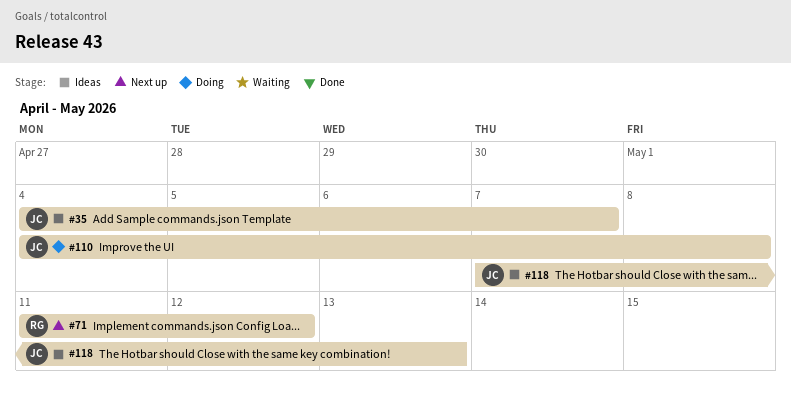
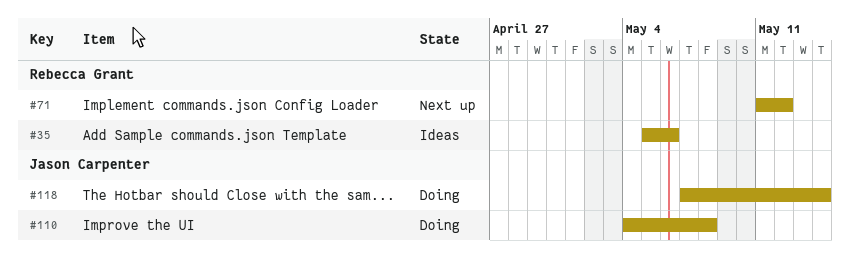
#35, owner: Jason Carpenter -> Rebecca Grant
#35, start: May 4 -> May 5
#35, due: May 7 -> May 6
#118, status: Ideas -> Doing
#118, due: May 13 -> May 14

